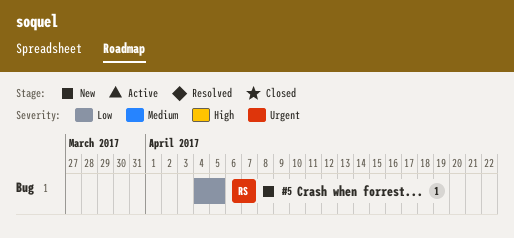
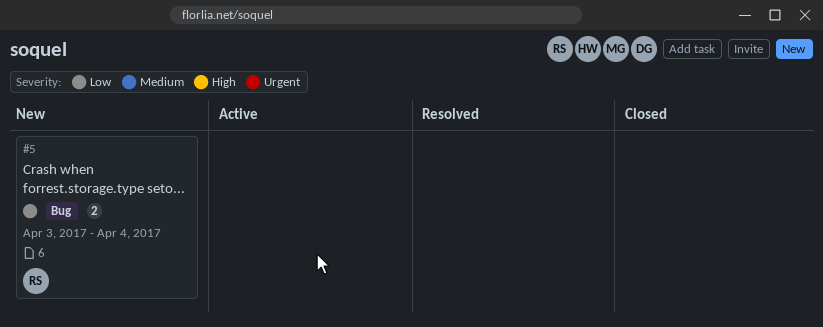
#5, estimate: 1 -> 2
#5, start: Apr 4 -> Apr 3
#5, due: Apr 5 -> Apr 4

